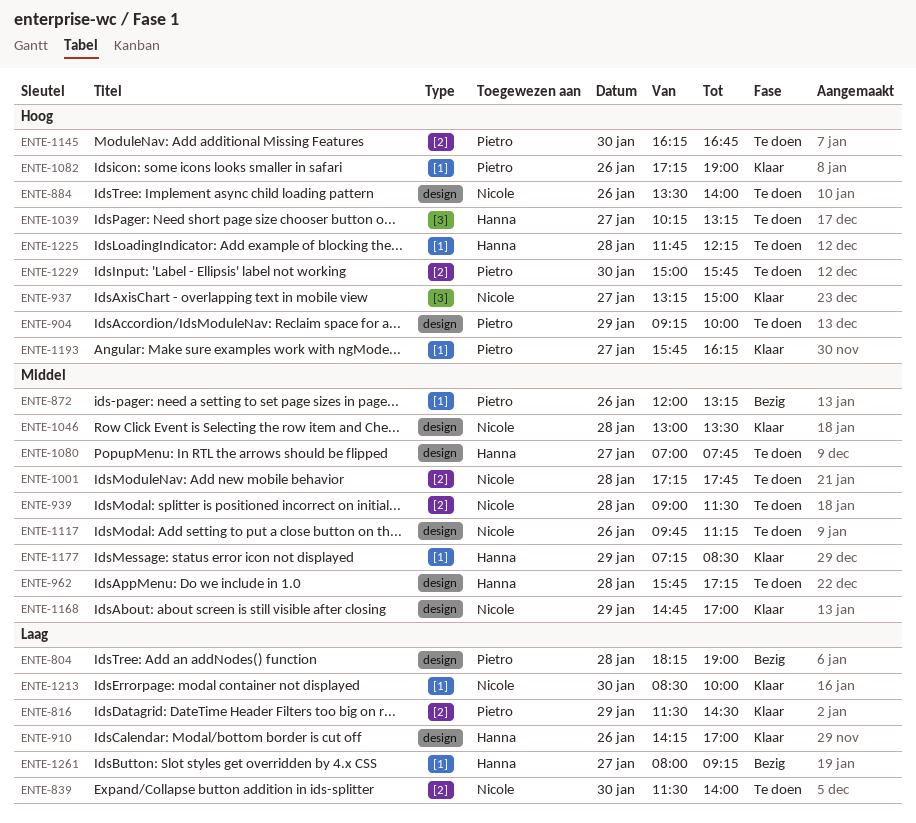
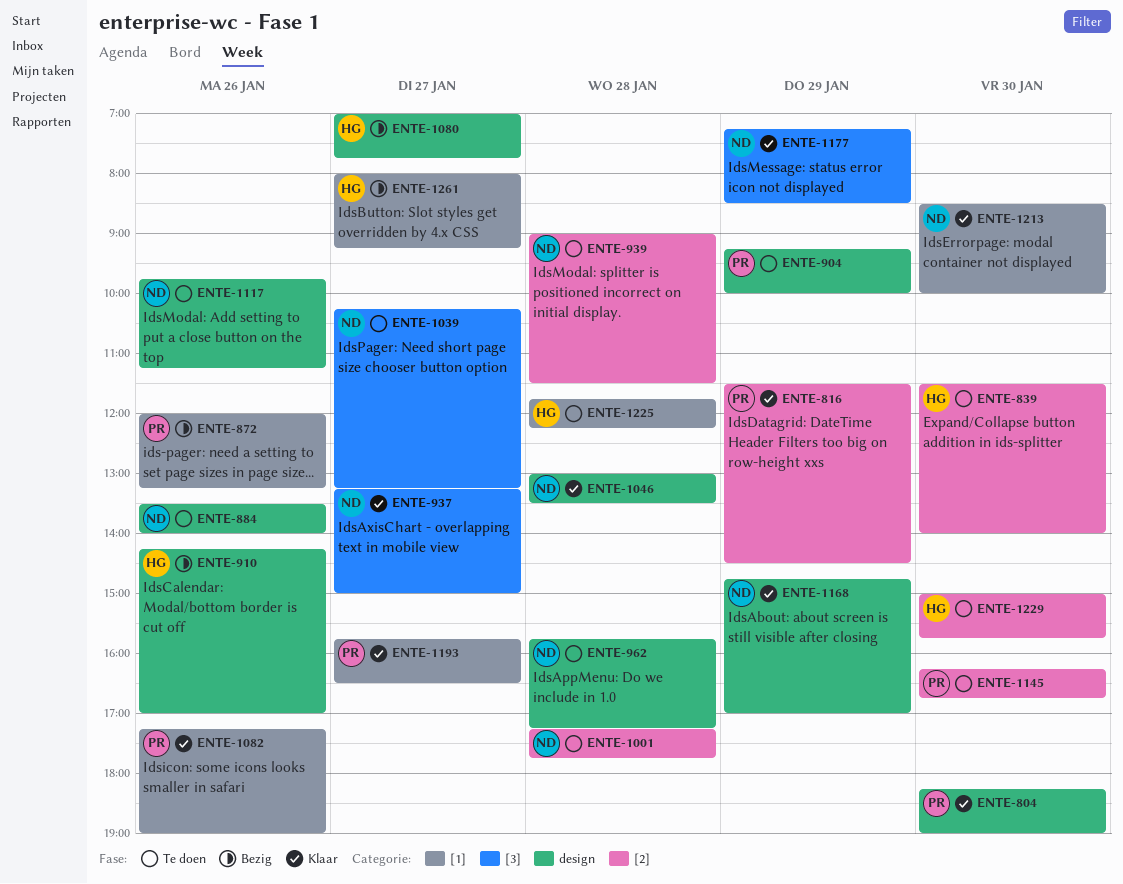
ENTE-804, status: Bezig -> Klaar
ENTE-804, day: Jan 28 -> Jan 30
ENTE-839, owner: Nicole -> Hanna
ENTE-910, status: Klaar -> Bezig
ENTE-962, owner: Hanna -> Nicole
ENTE-1039, owner: Hanna -> Nicole
ENTE-1080, status: Te doen -> Bezig
ENTE-1177, owner: Hanna -> Nicole
ENTE-1177, label: [1] -> [3]
ENTE-1193, ends: 16:15 -> 16:30
ENTE-1229, owner: Pietro -> Hanna

